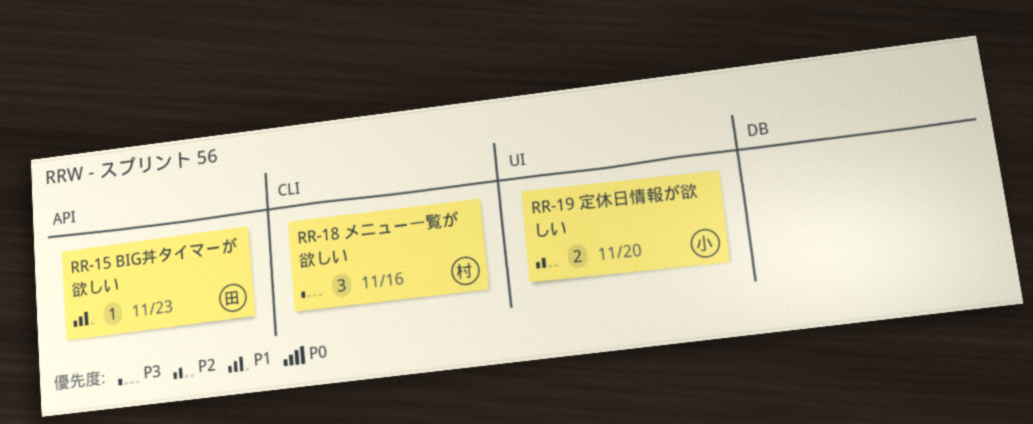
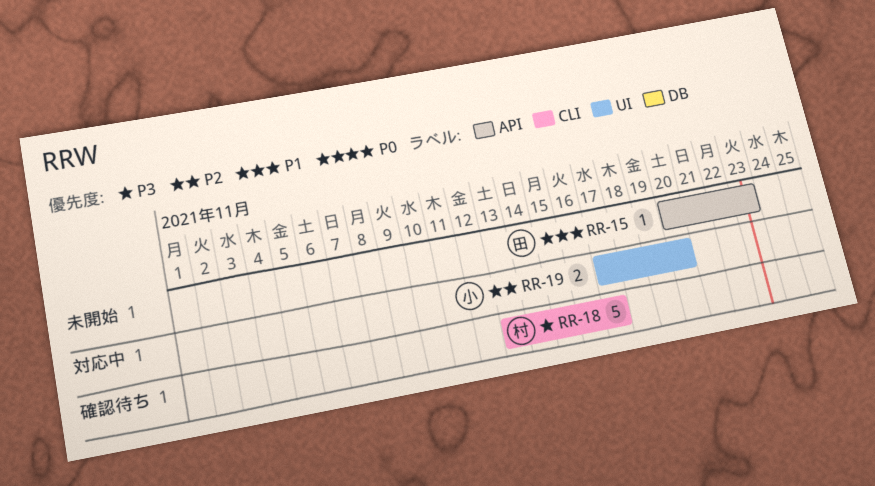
RR-18, estimate: 3 -> 5
RR-18, due: Nov 16 -> Nov 17

